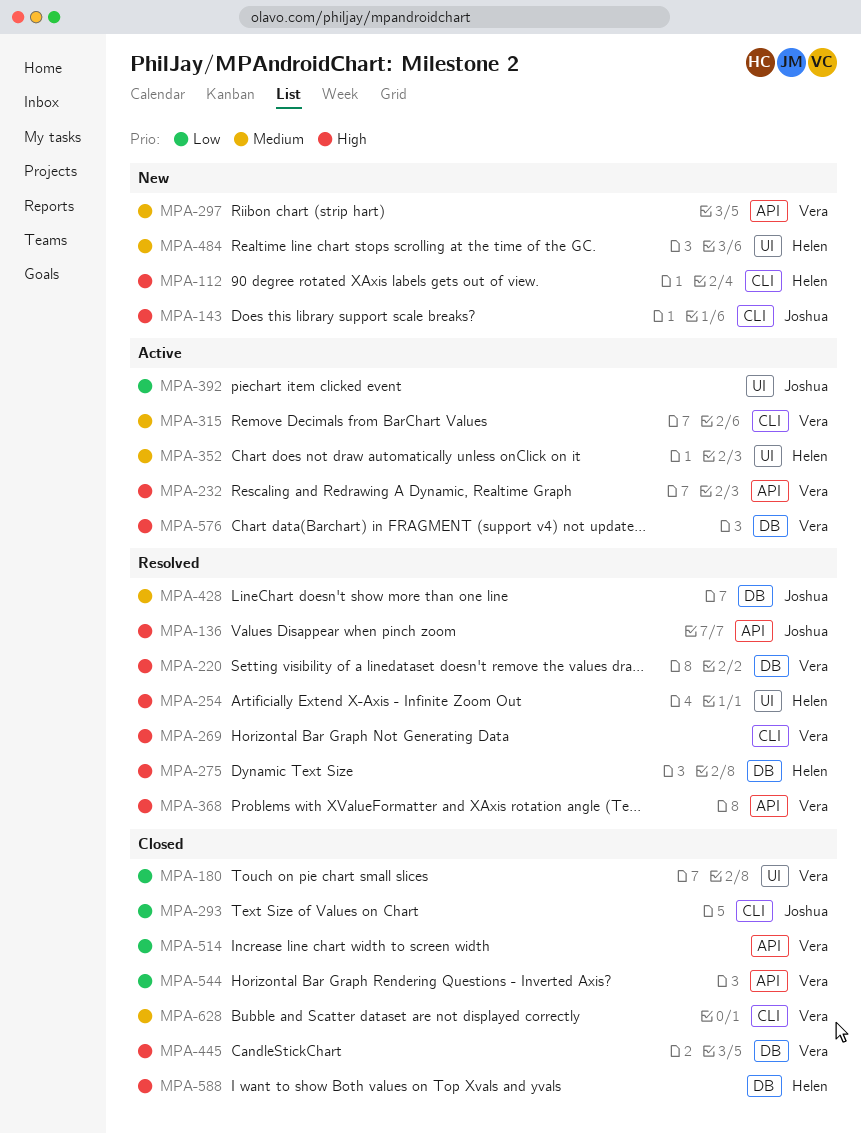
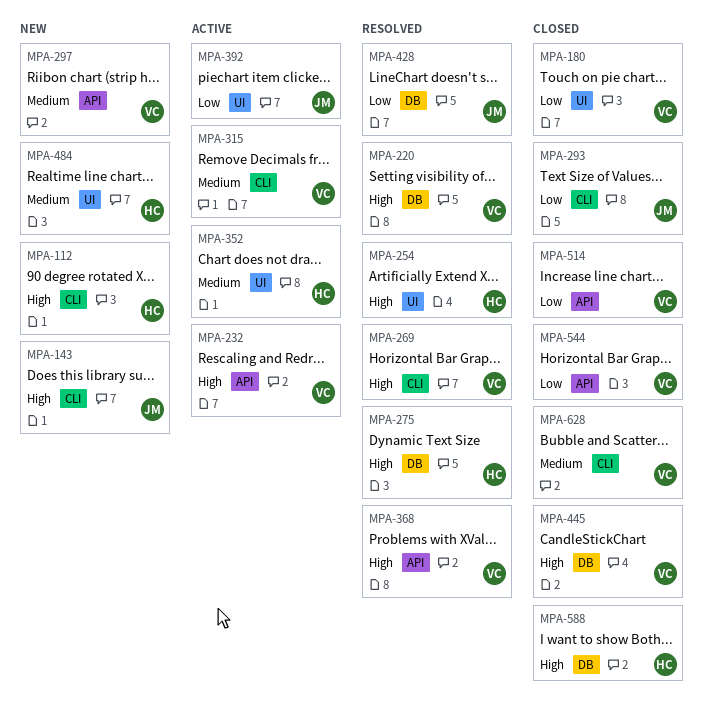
MPA-136: present -> none
MPA-428, priority: Medium -> Low
MPA-576: present -> none

